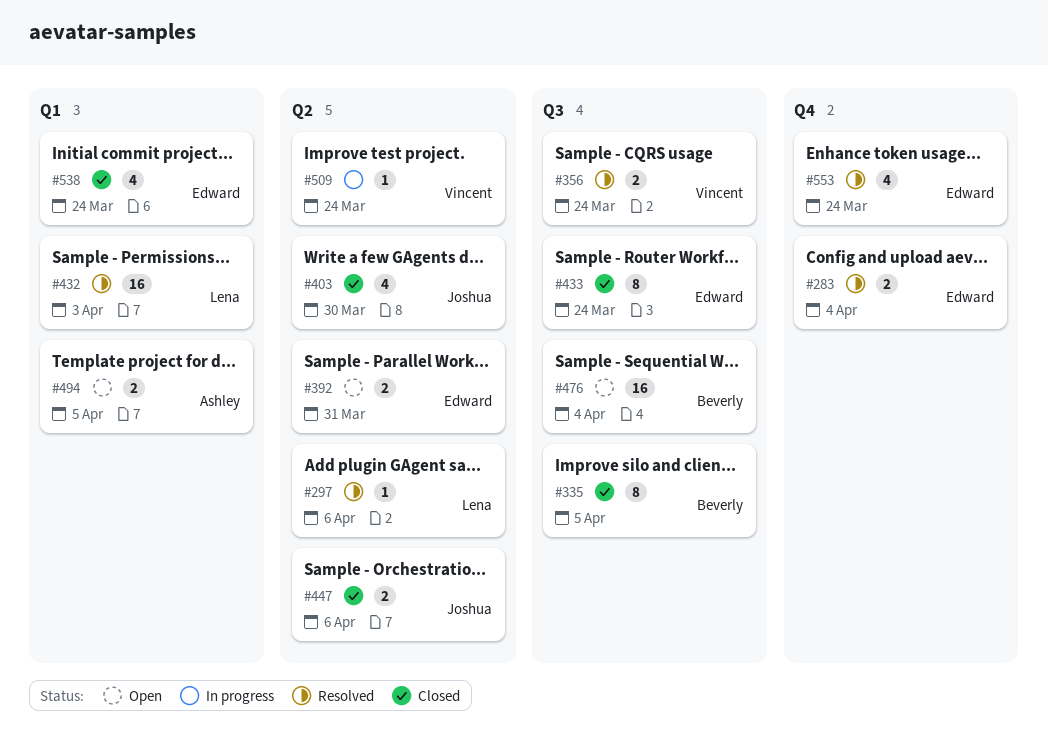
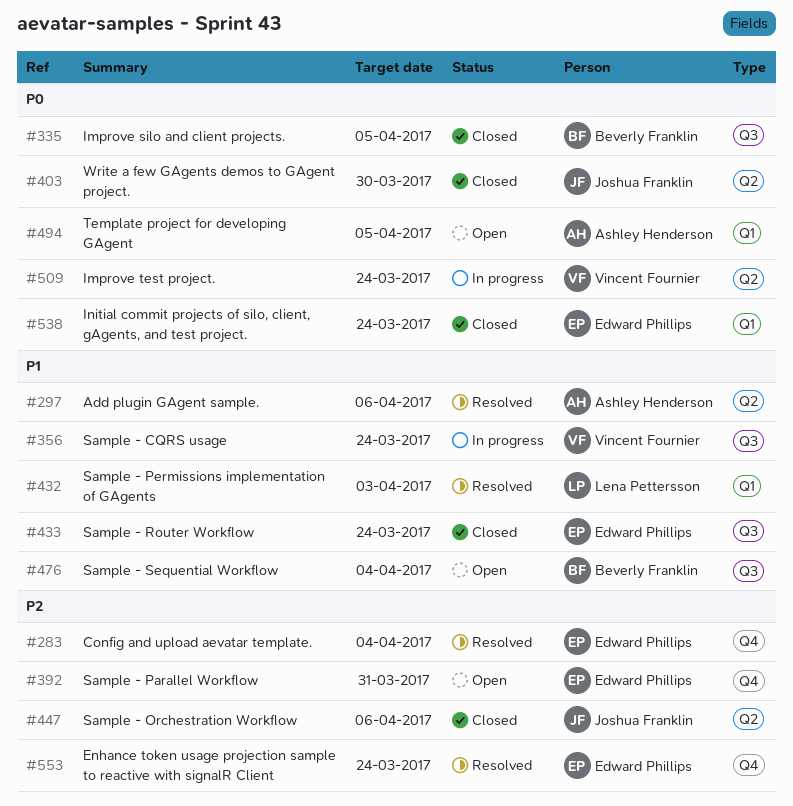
#297, owner: Lena Pettersson -> Ashley Henderson
#356, status: Resolved -> In progress
#392, label: Q2 -> Q4

